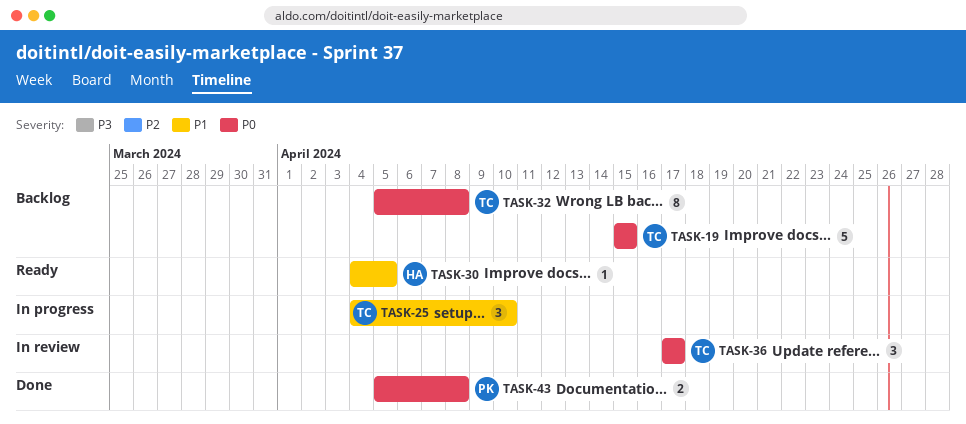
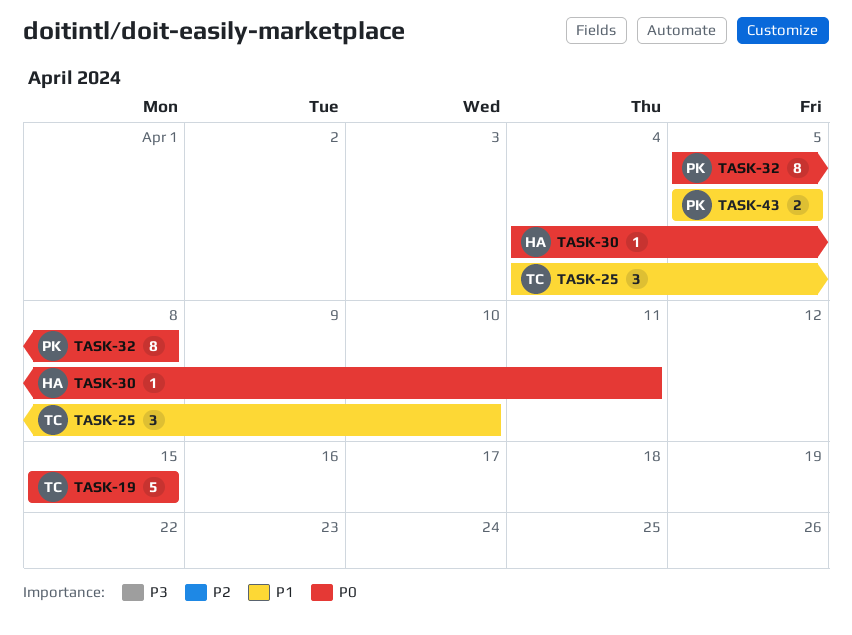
TASK-30, priority: P1 -> P0
TASK-30, due: Apr 5 -> Apr 11
TASK-32, owner: TC -> PK
TASK-36: present -> none
TASK-43, priority: P0 -> P1
TASK-43, due: Apr 8 -> Apr 5

